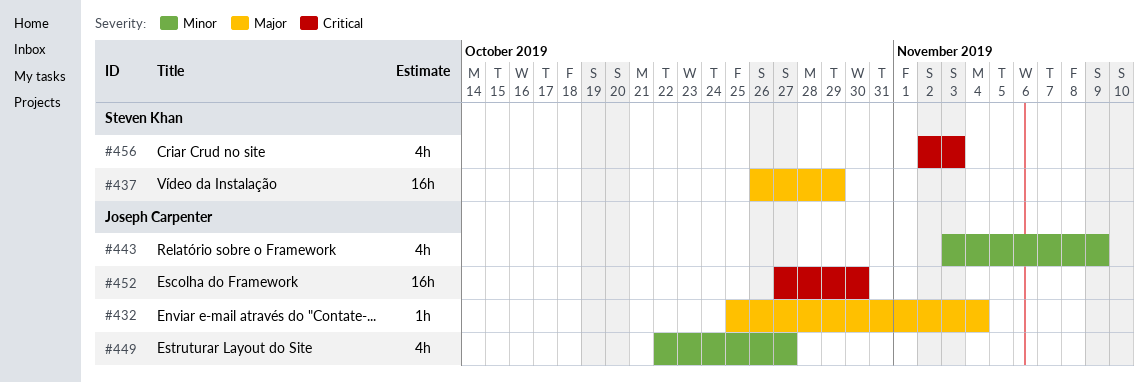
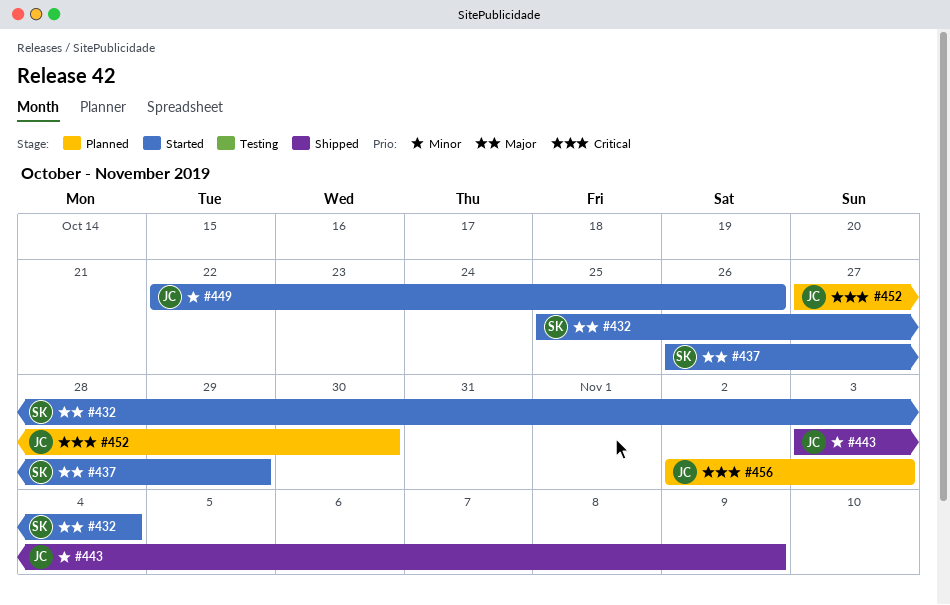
#432, owner: Joseph Carpenter -> Steven Khan
#449, due: Oct 27 -> Oct 26
#456, owner: Steven Khan -> Joseph Carpenter

